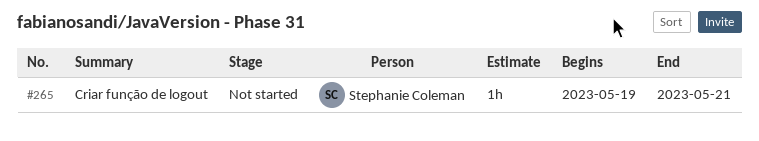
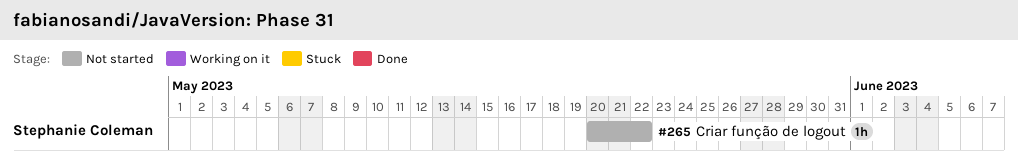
#265, start: May 19 -> May 20
#265, due: May 21 -> May 22

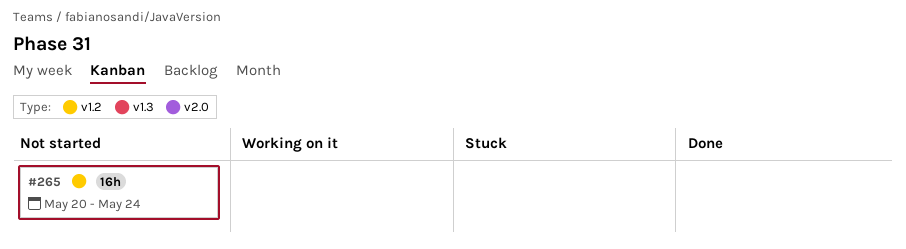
#265, estimate: 1h -> 16h
#265, due: May 22 -> May 24

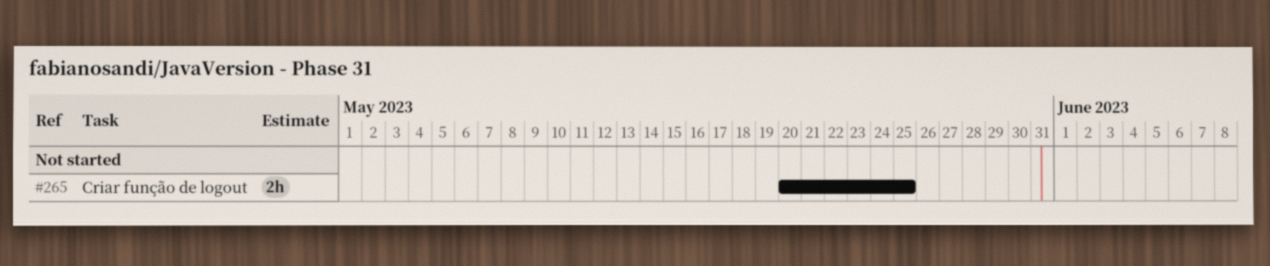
#265, estimate: 16h -> 2h
#265, due: May 24 -> May 25

